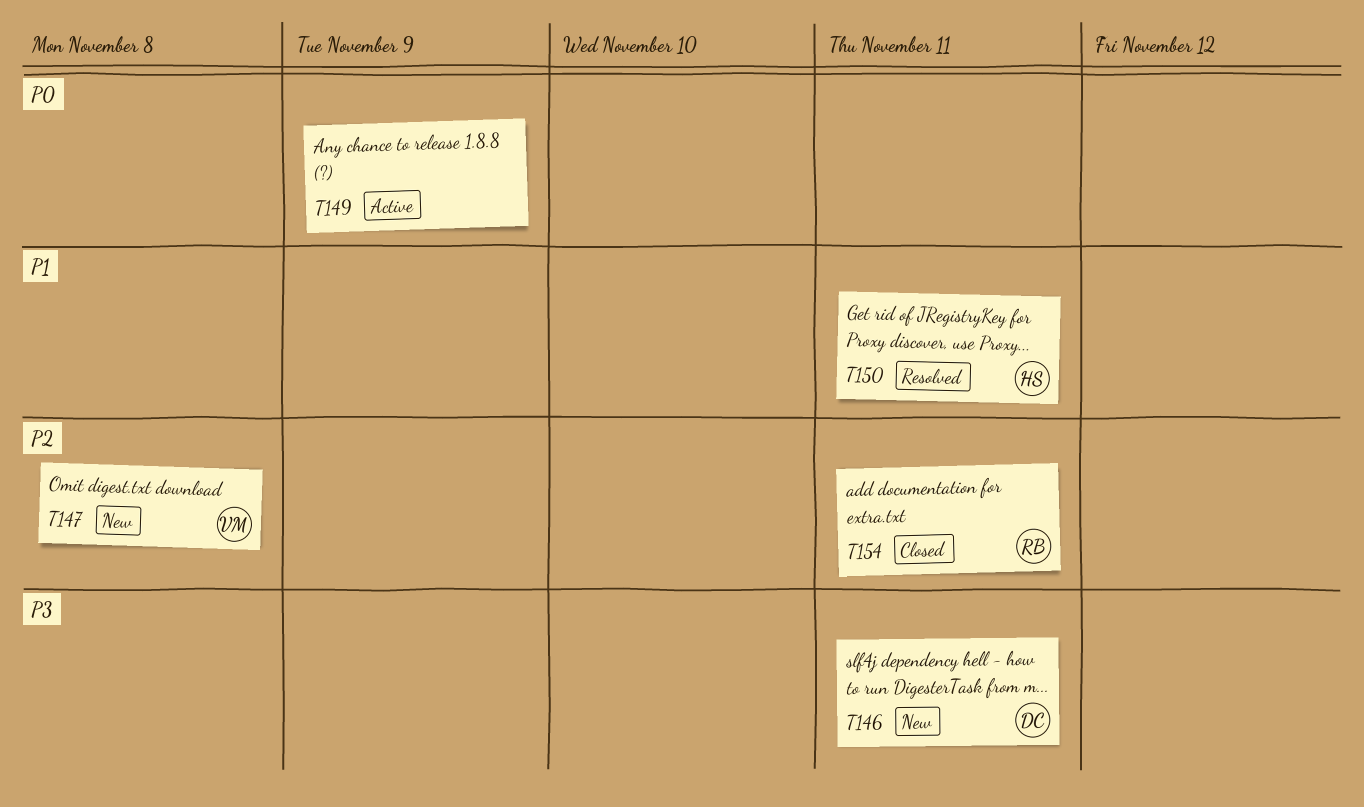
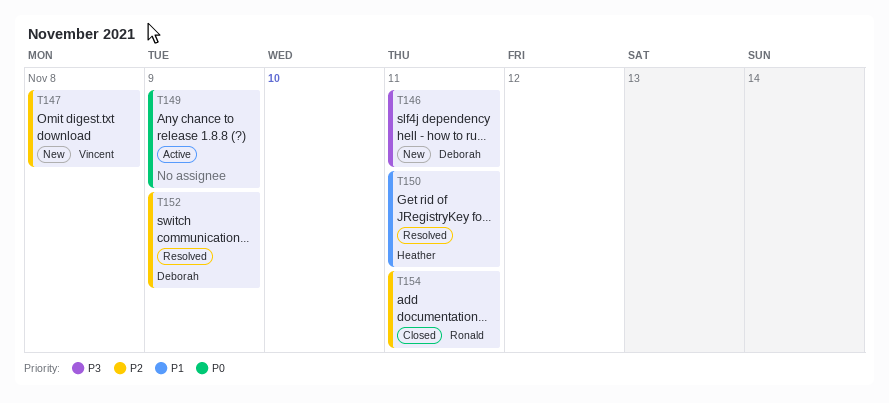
T152: none -> present

